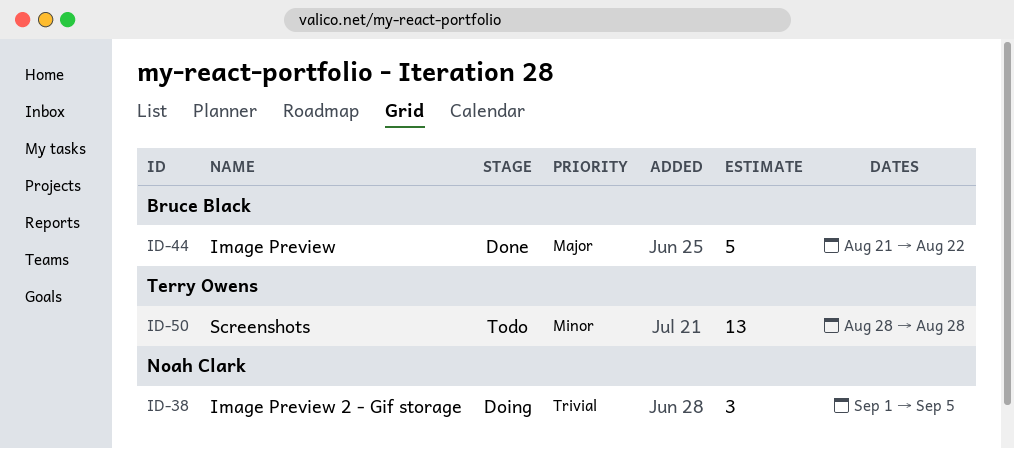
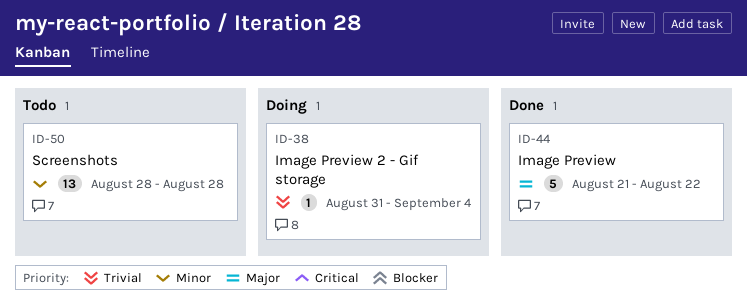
ID-38, estimate: 3 -> 1
ID-38, start: Sep 1 -> Aug 31
ID-38, due: Sep 5 -> Sep 4

